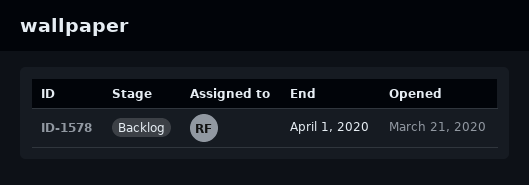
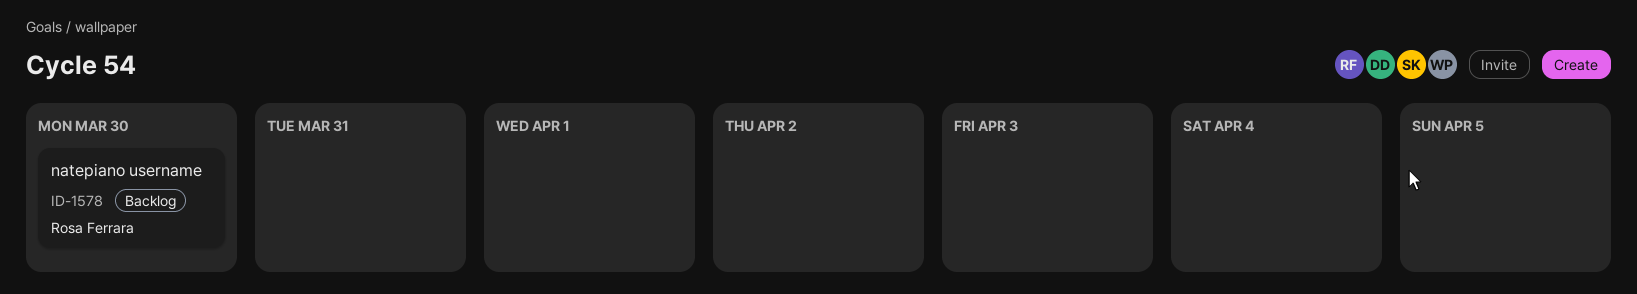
ID-1578, due: Apr 1 -> Mar 30

